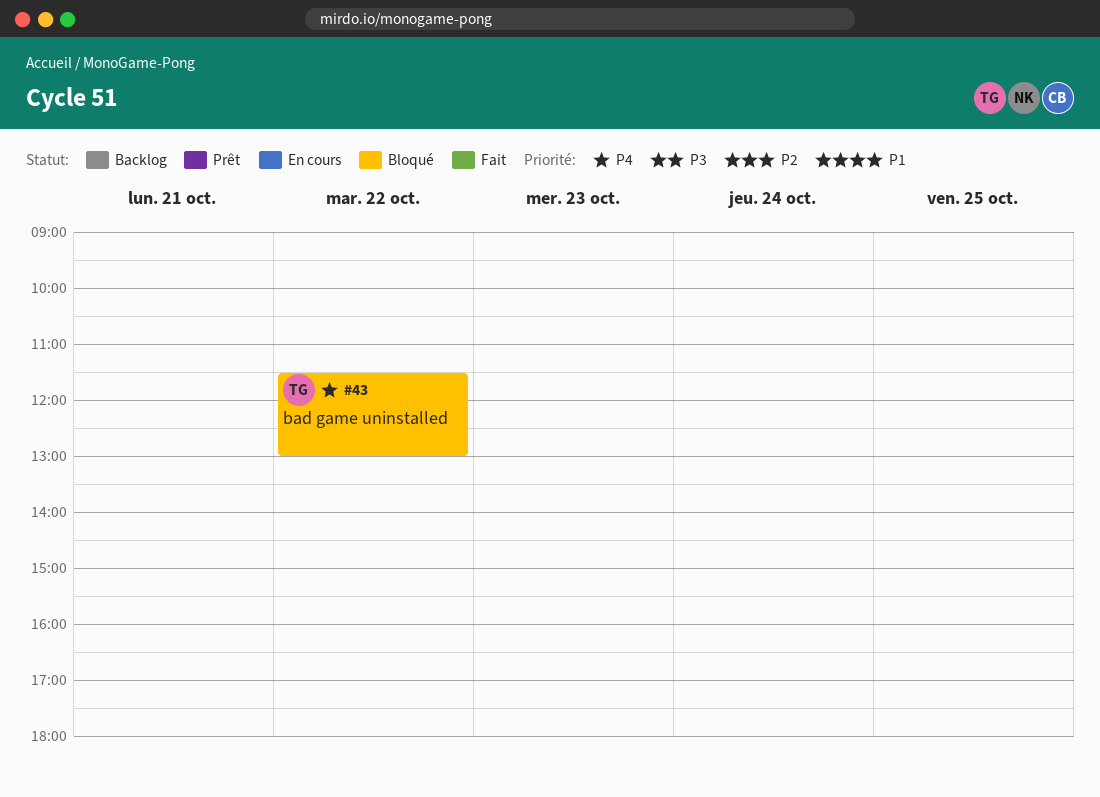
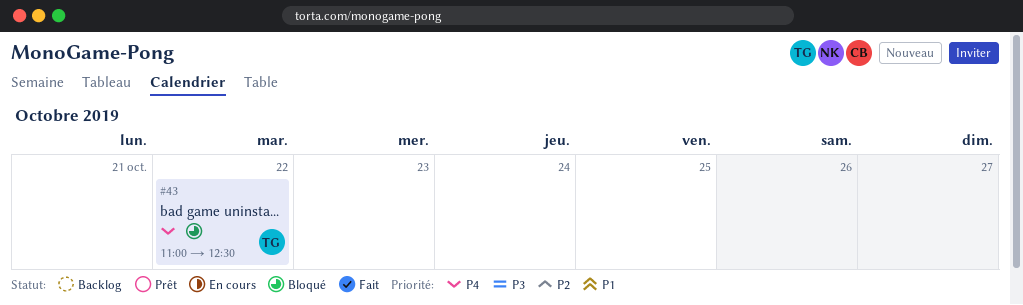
#43, begins: 11:30 -> 11:00
#43, ends: 13:00 -> 12:30

